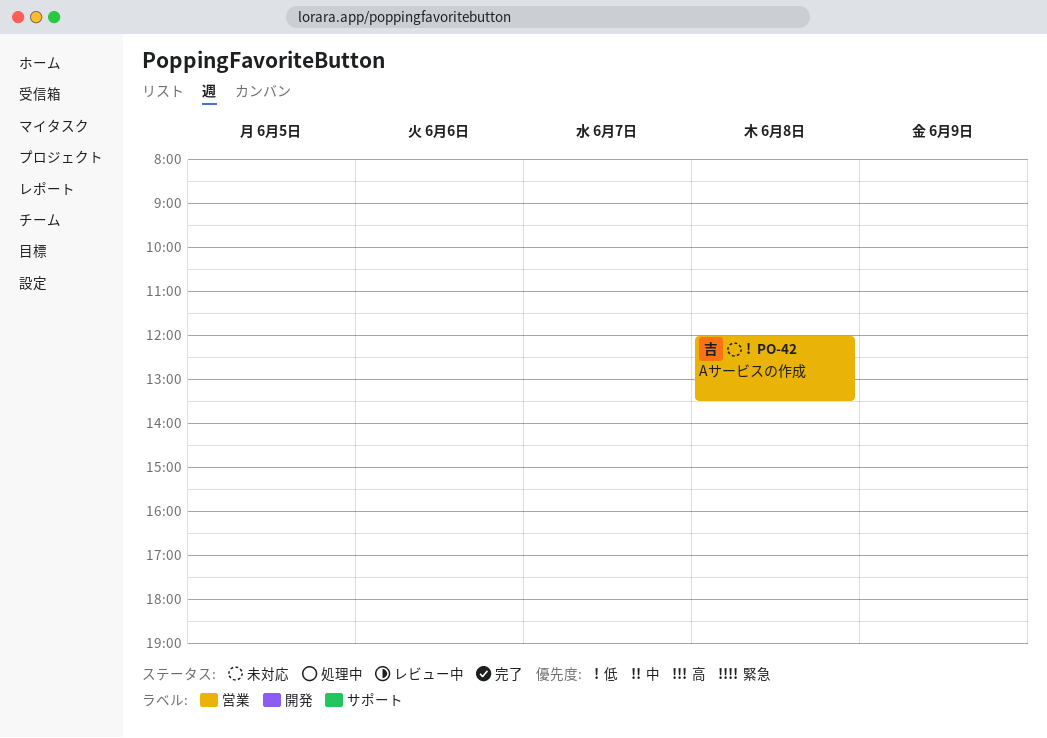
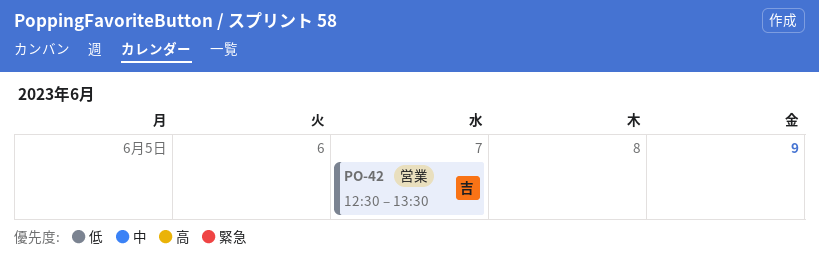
PO-42, day: Jun 8 -> Jun 7
PO-42, begins: 12:00 -> 12:30

